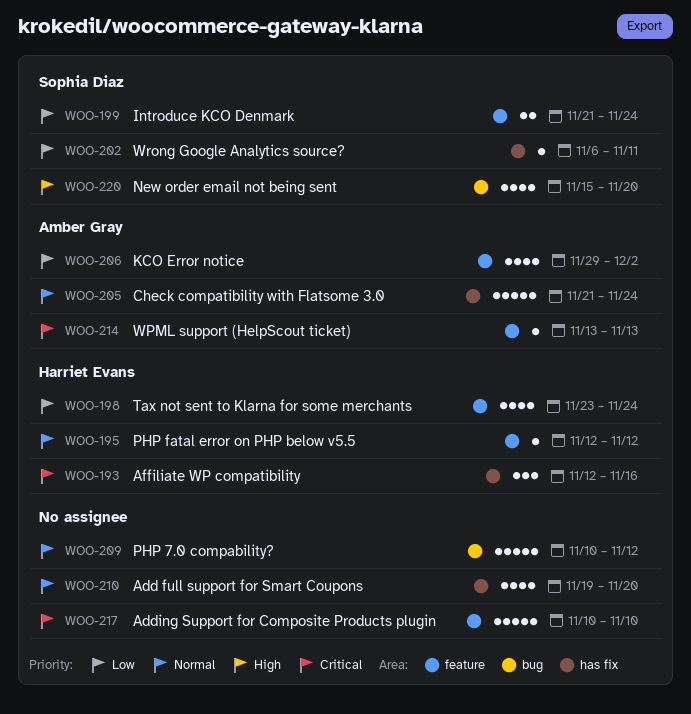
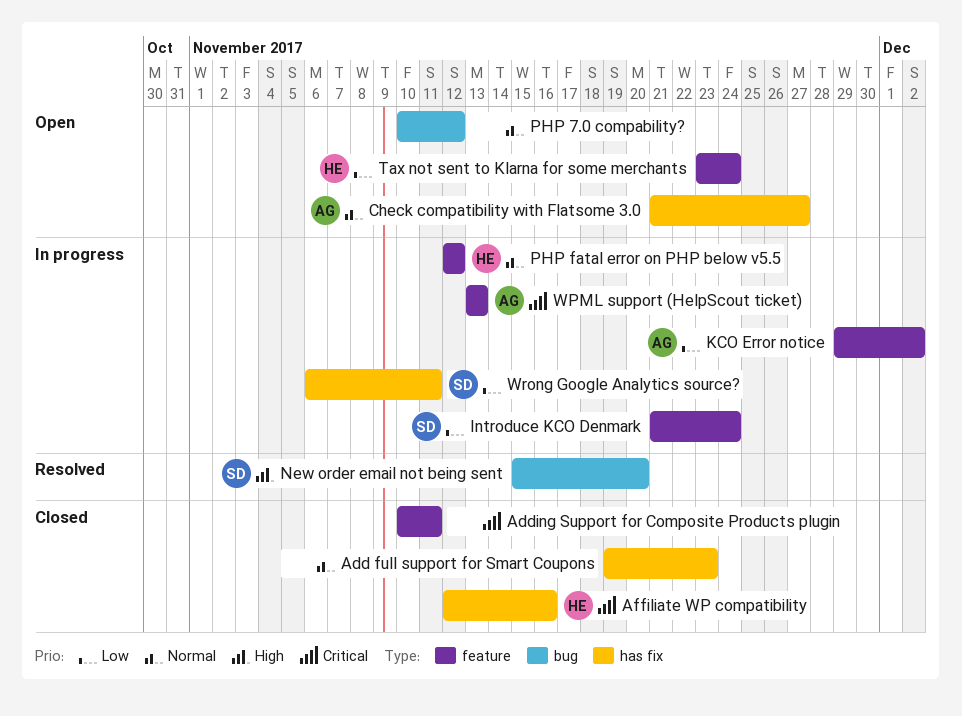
Add full support for Smart Coupons, due: Nov 20 -> Nov 23
Adding Support for Composite Products plugin, due: Nov 10 -> Nov 11
Check compatibility with Flatsome 3.0, due: Nov 24 -> Nov 27

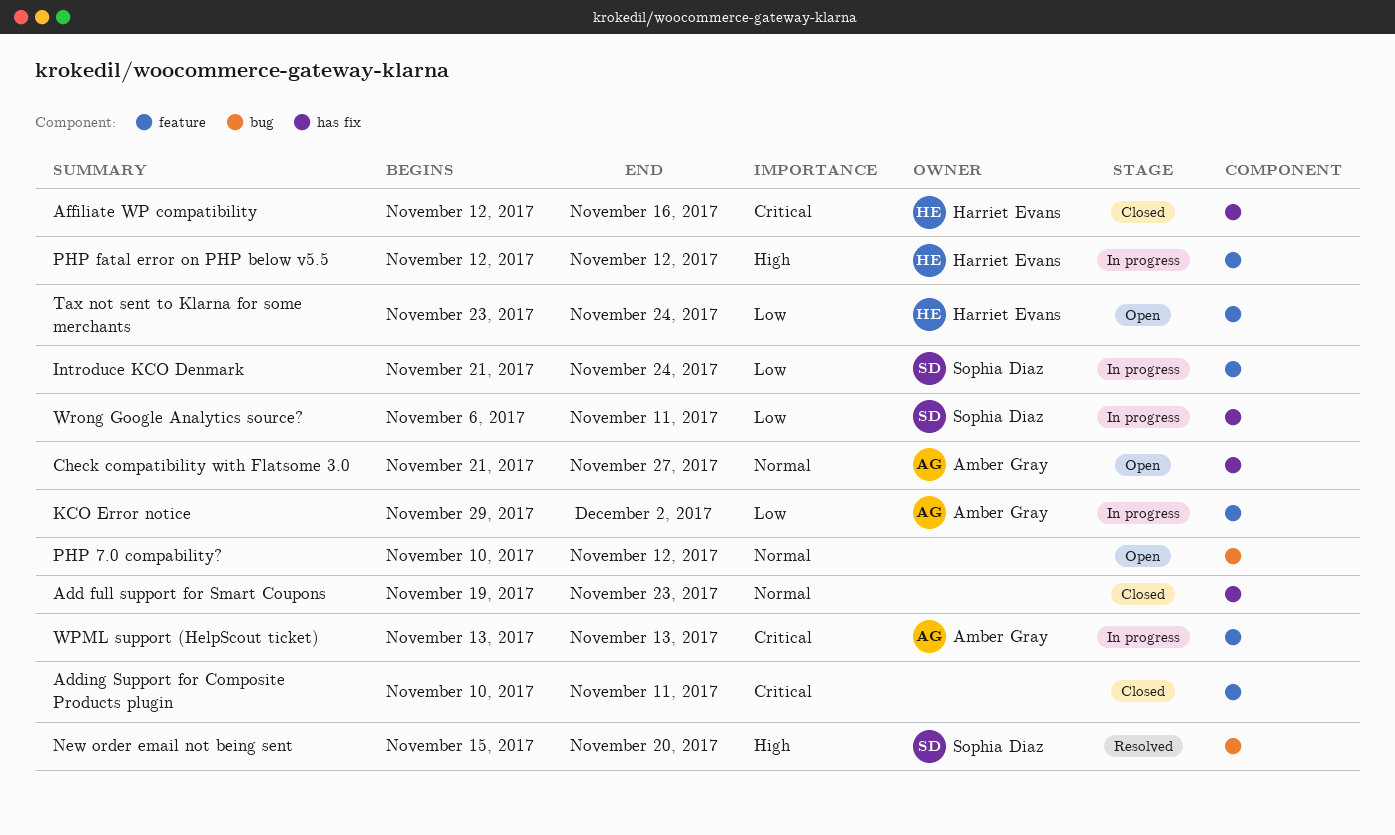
PHP fatal error on PHP below v5.5, priority: Normal -> High

